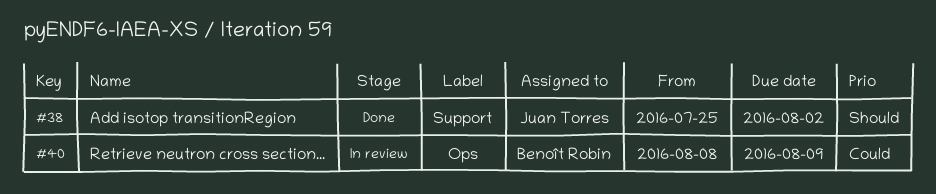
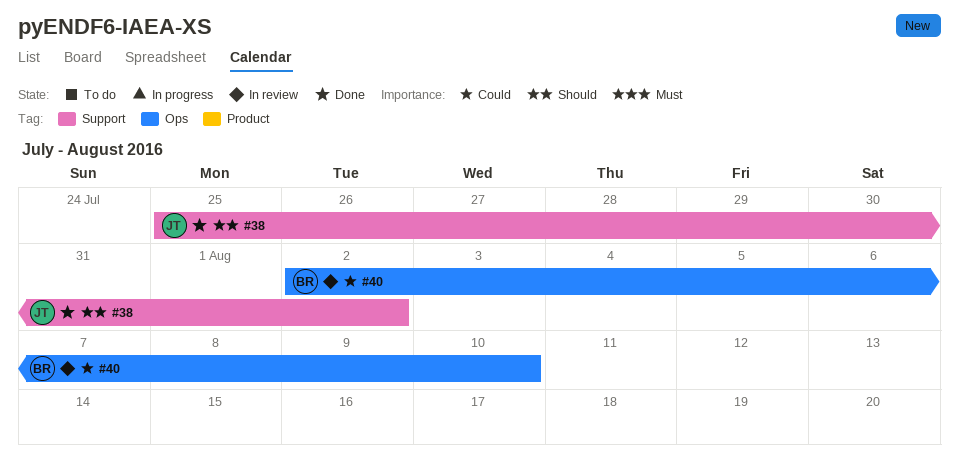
#40, start: Aug 8 -> Aug 2
#40, due: Aug 9 -> Aug 10

